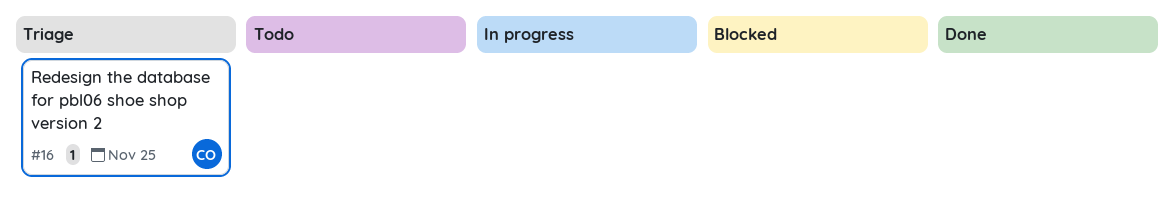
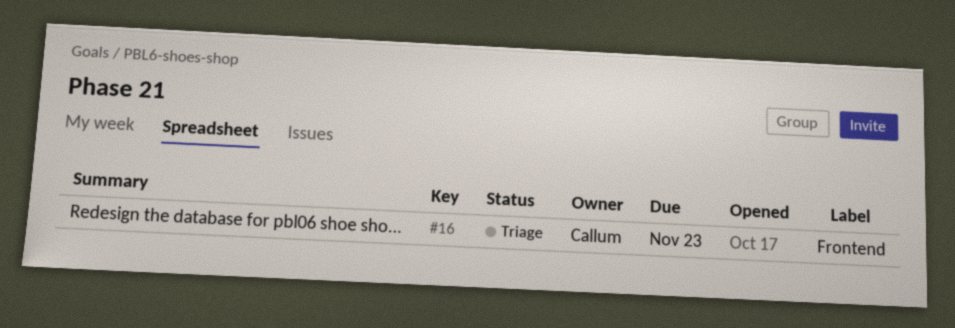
#16, due: Nov 25 -> Nov 23

